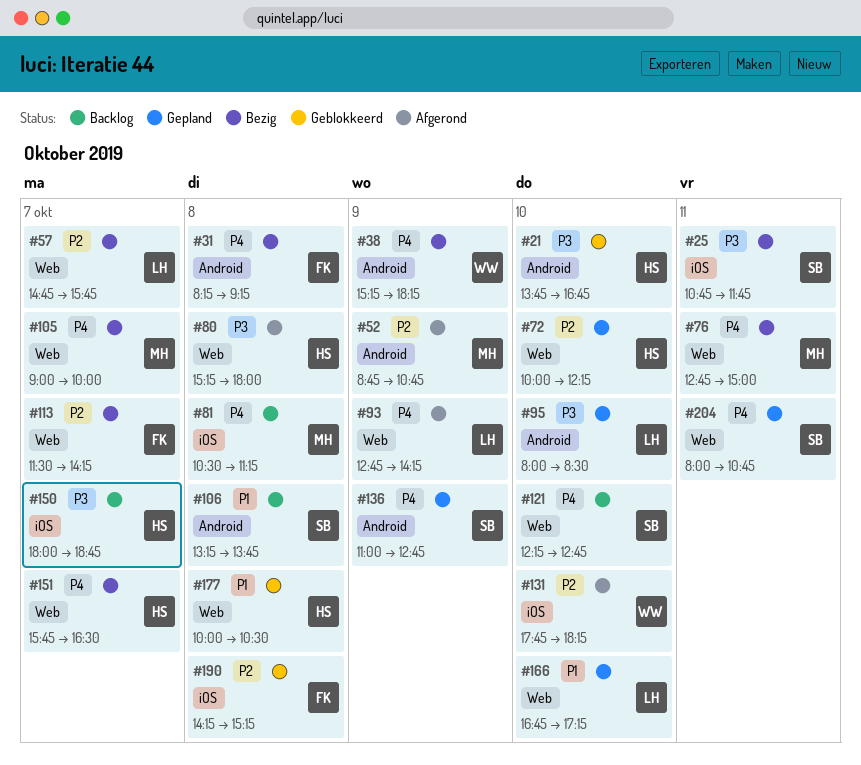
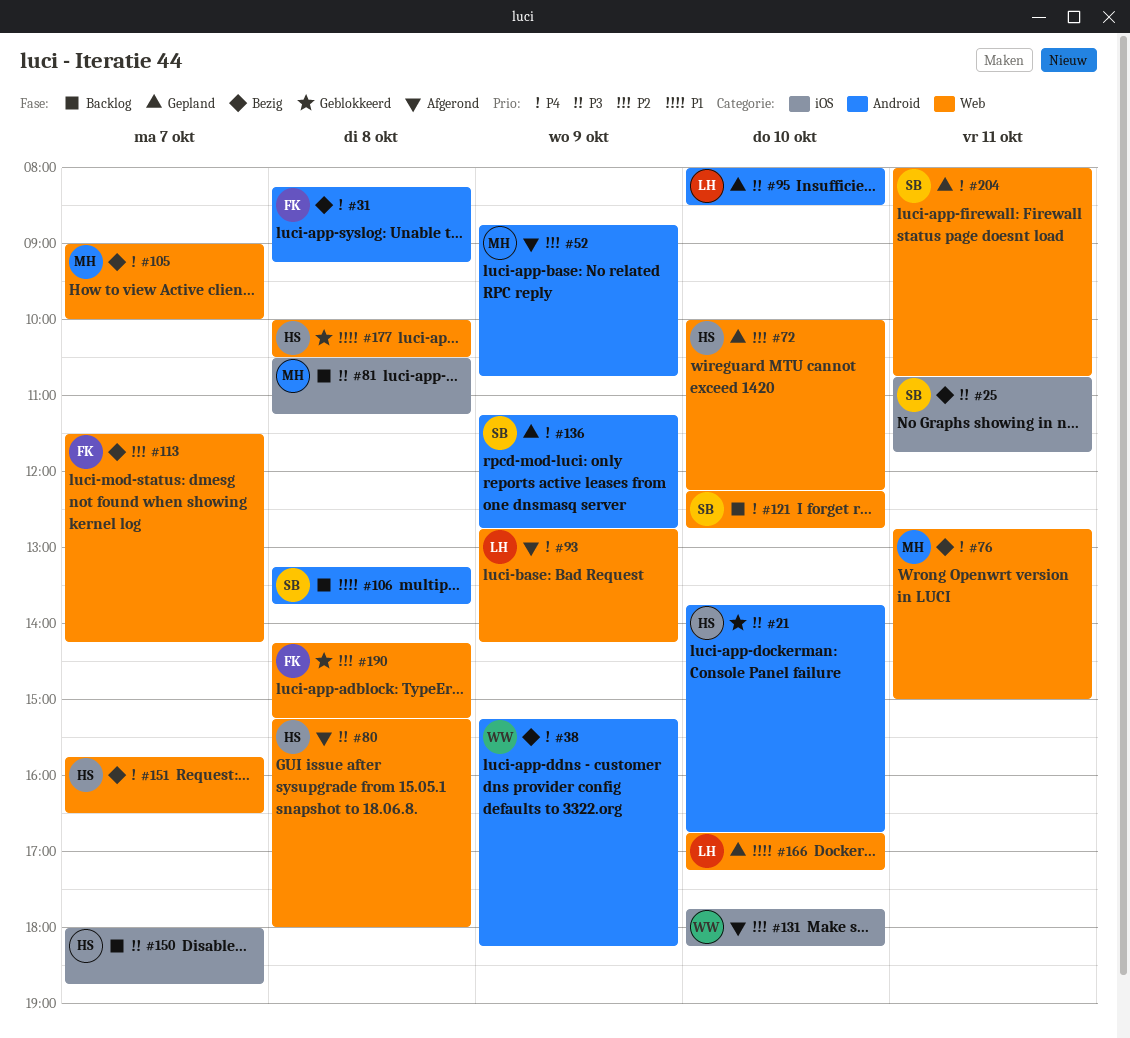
#57: present -> none
#81, priority: P4 -> P3
#136, begins: 11:00 -> 11:15
#190, label: iOS -> Web

